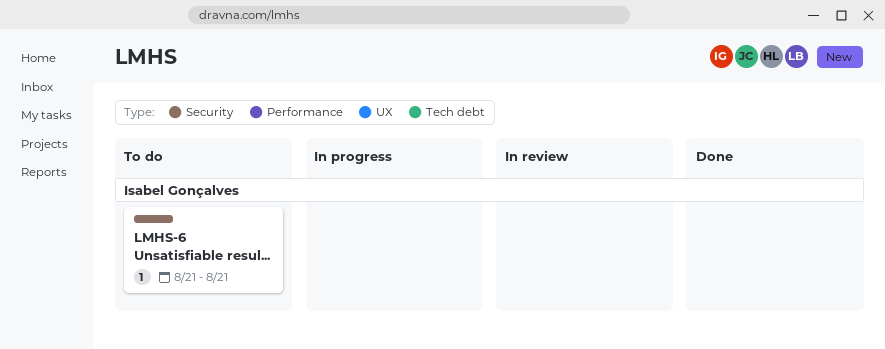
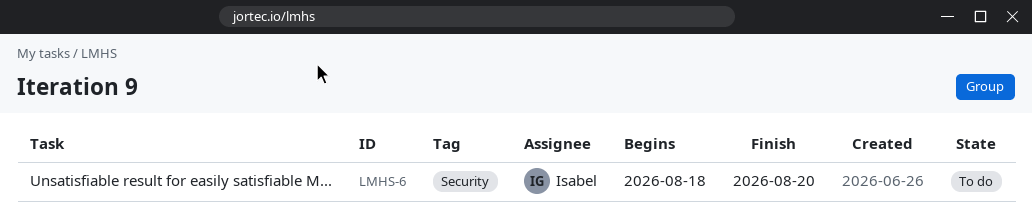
LMHS-6, start: Aug 21 -> Aug 18
LMHS-6, due: Aug 21 -> Aug 20

